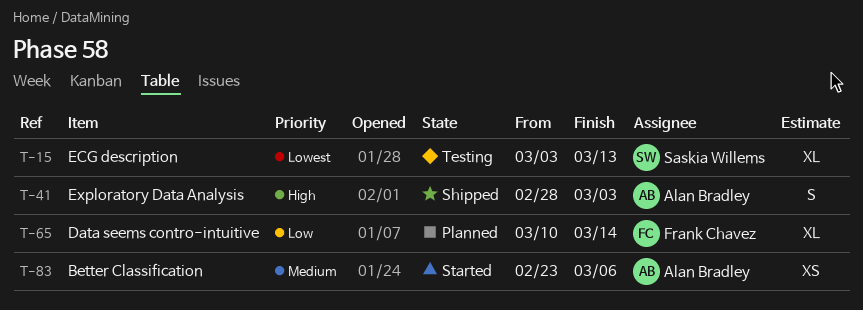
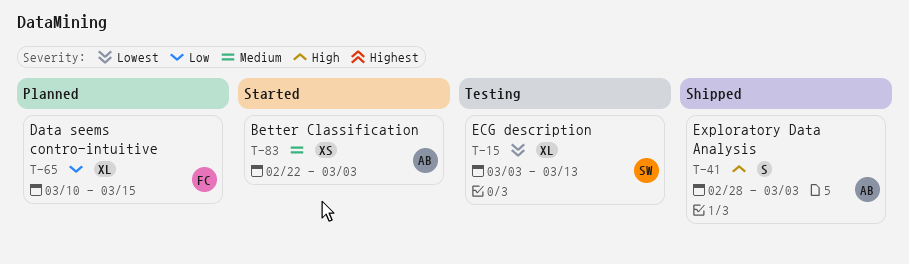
T-65, due: Mar 14 -> Mar 15
T-83, start: Feb 23 -> Feb 22
T-83, due: Mar 6 -> Mar 3

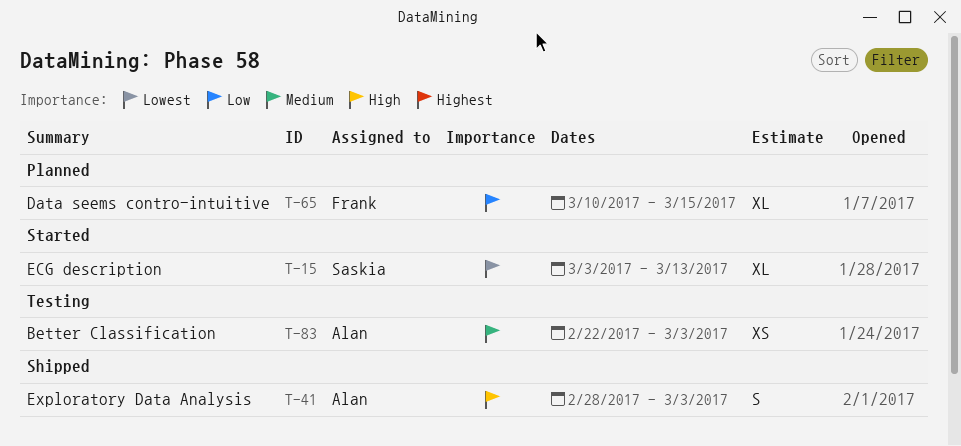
T-15, status: Testing -> Started
T-83, status: Started -> Testing

